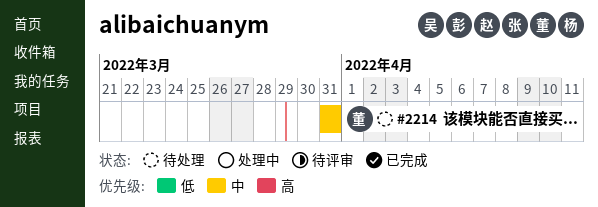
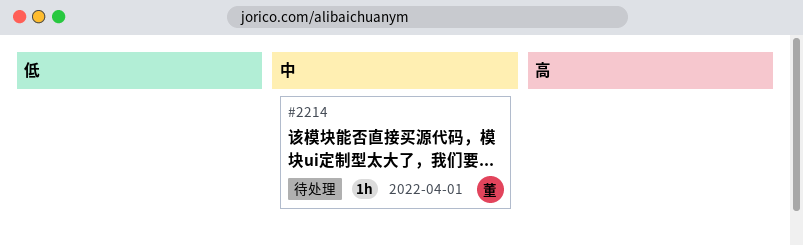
#2214, due: Mar 31 -> Apr 1

